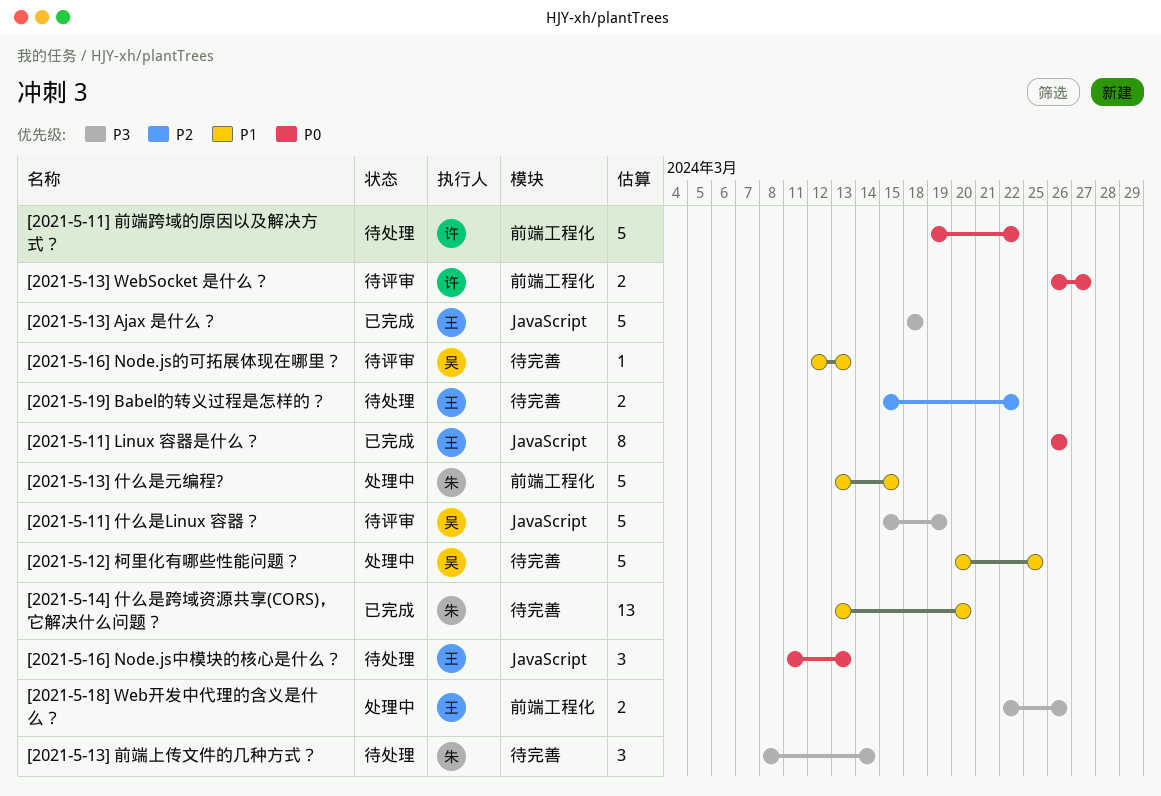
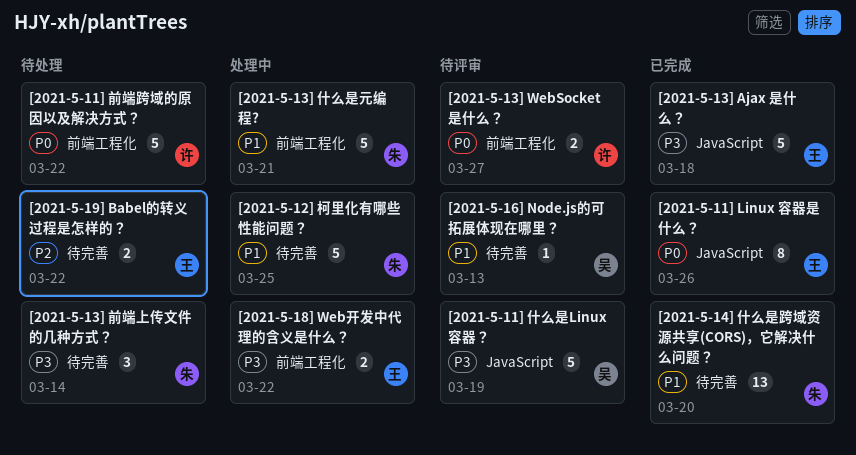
[2021-5-12] 柯里化有哪些性能问题？, owner: 吴 -> 朱
[2021-5-13] 什么是元编程?, due: Mar 15 -> Mar 21
[2021-5-16] Node.js中模块的核心是什么？: present -> none
[2021-5-18] Web开发中代理的含义是什么？, due: Mar 26 -> Mar 22

